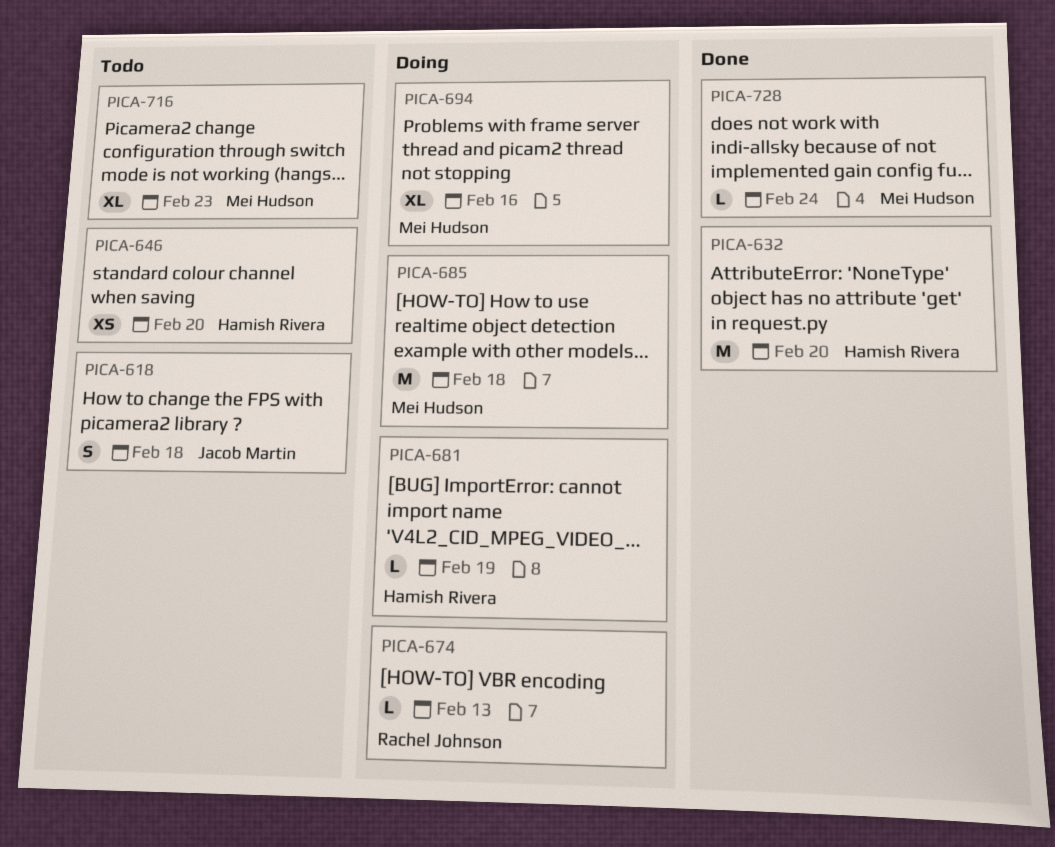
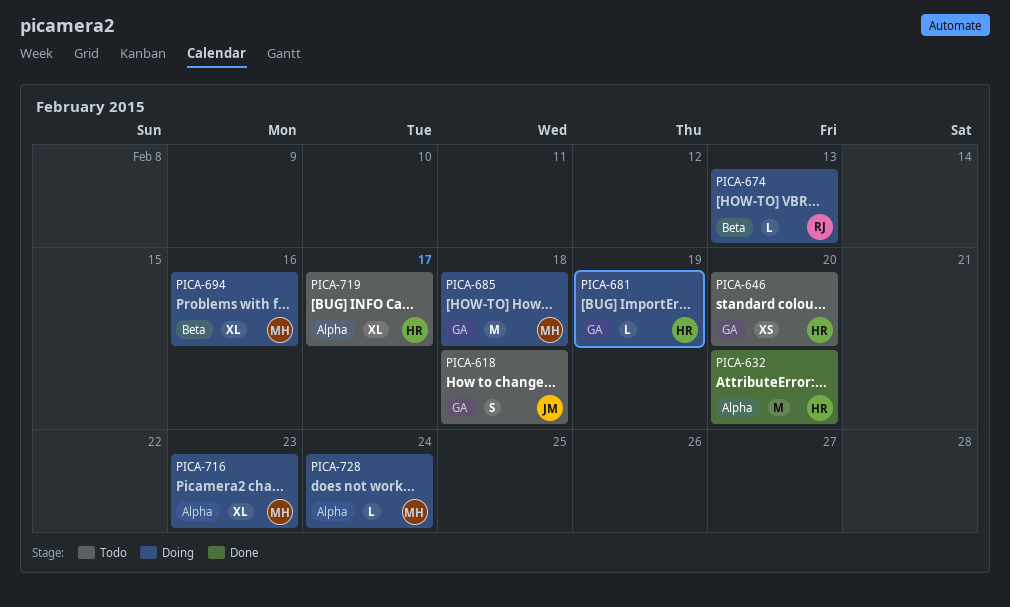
PICA-716, status: Todo -> Doing
PICA-719: none -> present
PICA-728, status: Done -> Doing

